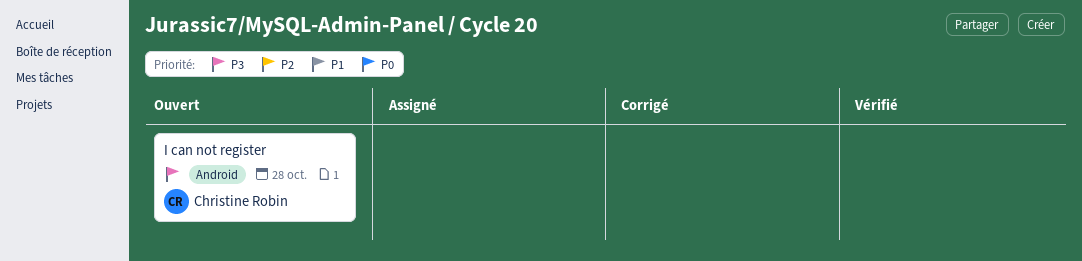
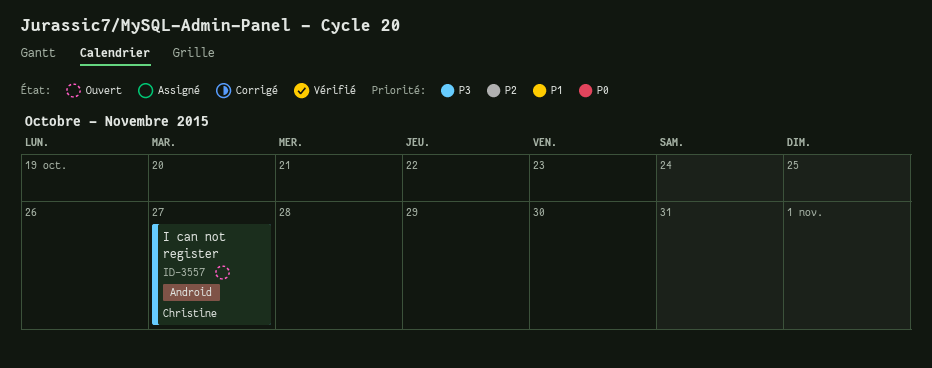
I can not register, due: Oct 28 -> Oct 27

